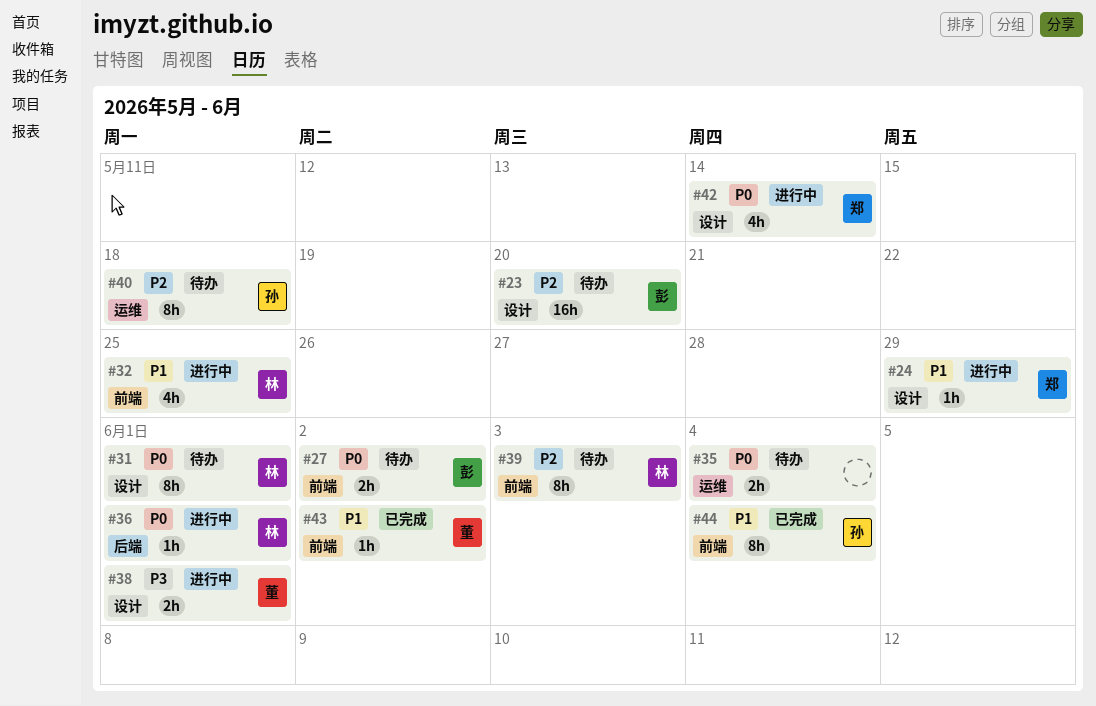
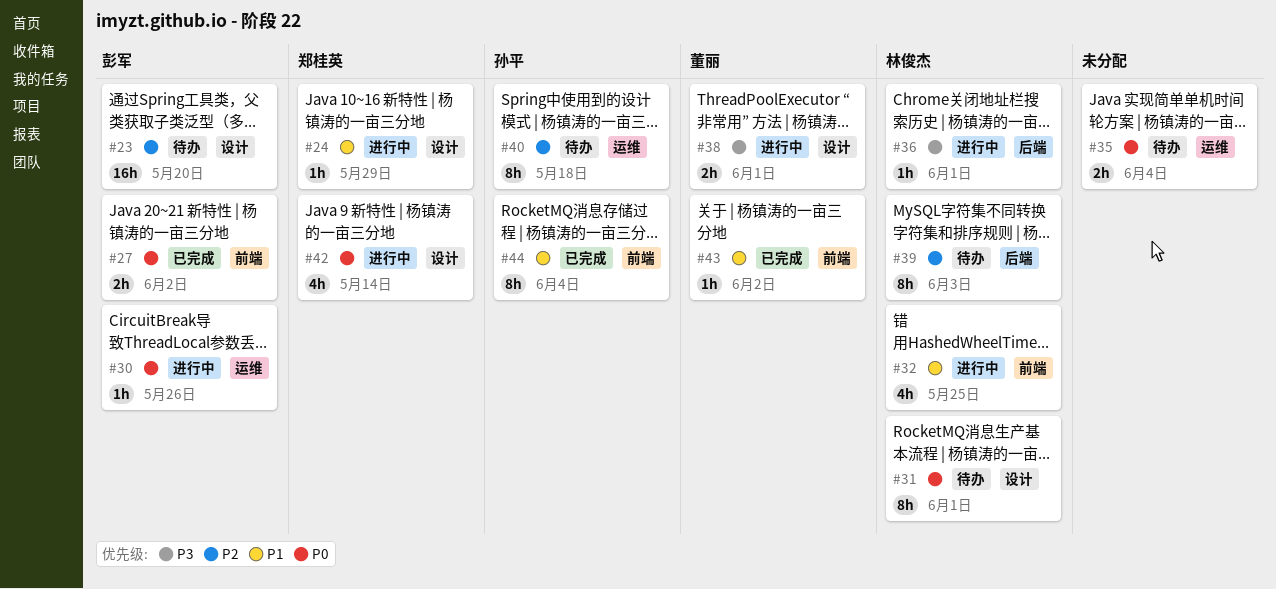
#27, status: 待办 -> 已完成
#30: none -> present
#36, priority: P0 -> P3
#39, label: 前端 -> 后端

